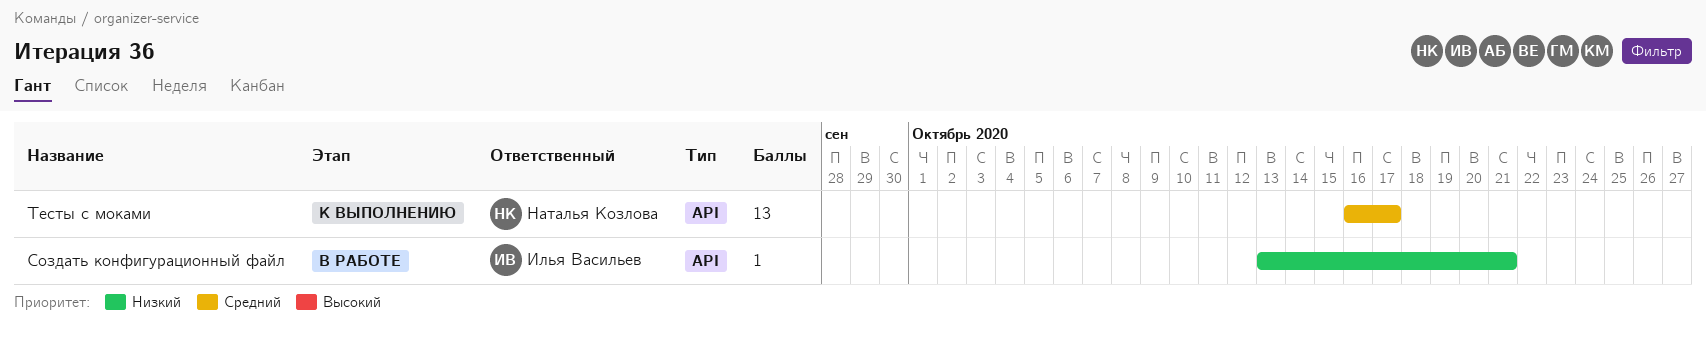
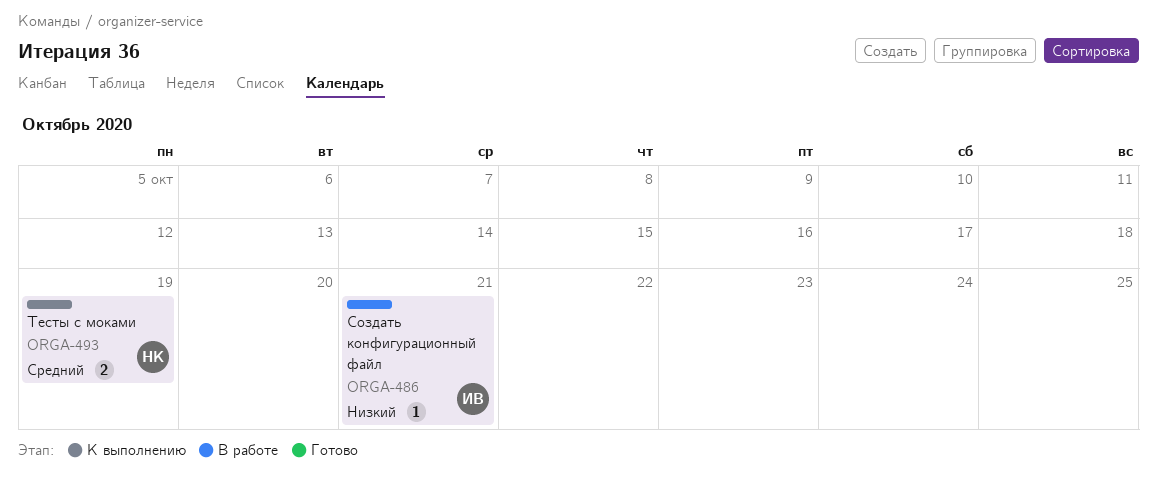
Тесты с моками, estimate: 13 -> 2
Тесты с моками, due: Oct 17 -> Oct 19

